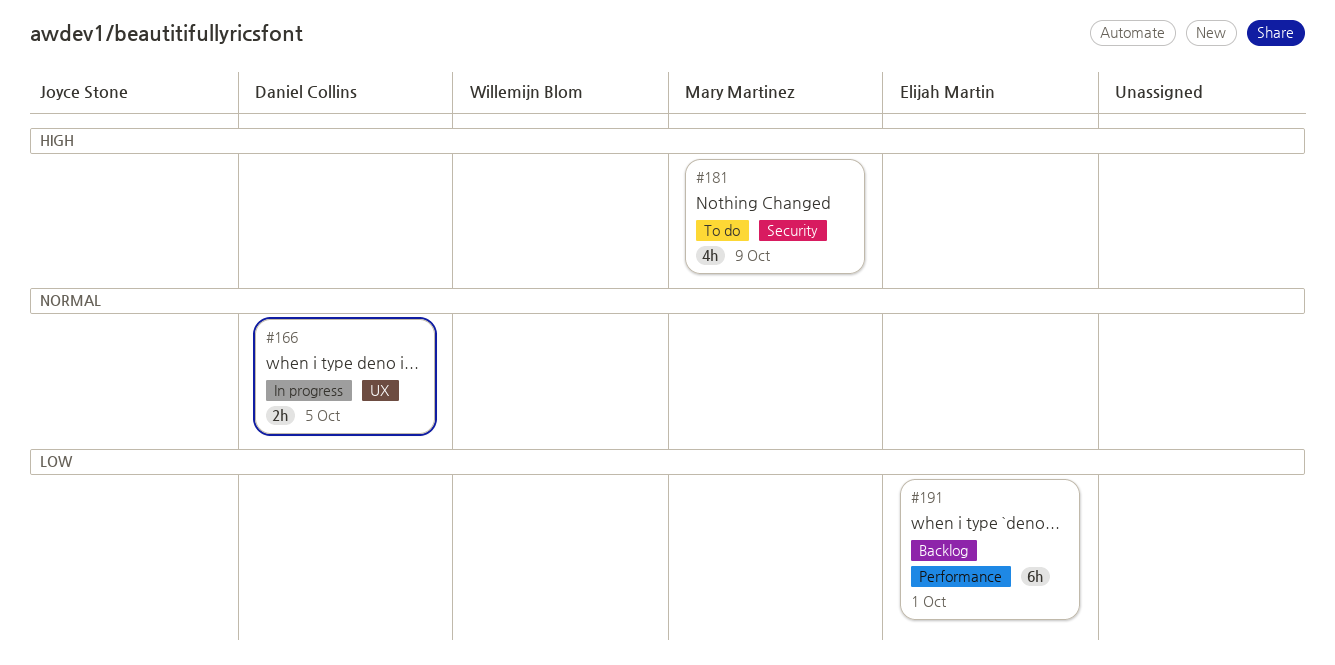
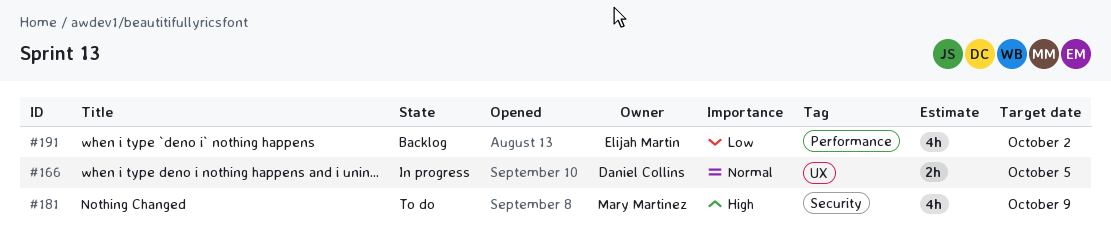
#191, estimate: 6h -> 4h
#191, due: Oct 1 -> Oct 2

